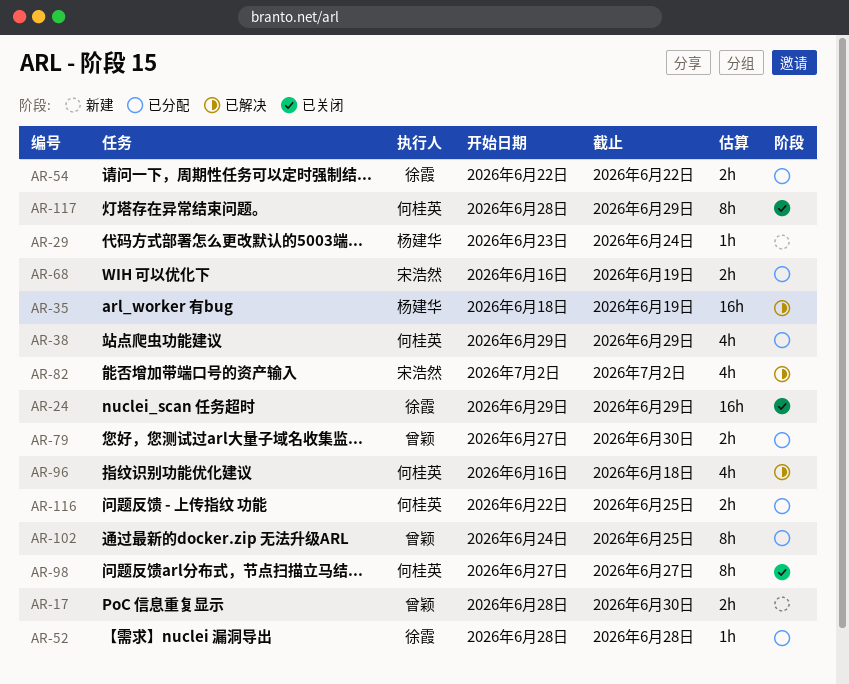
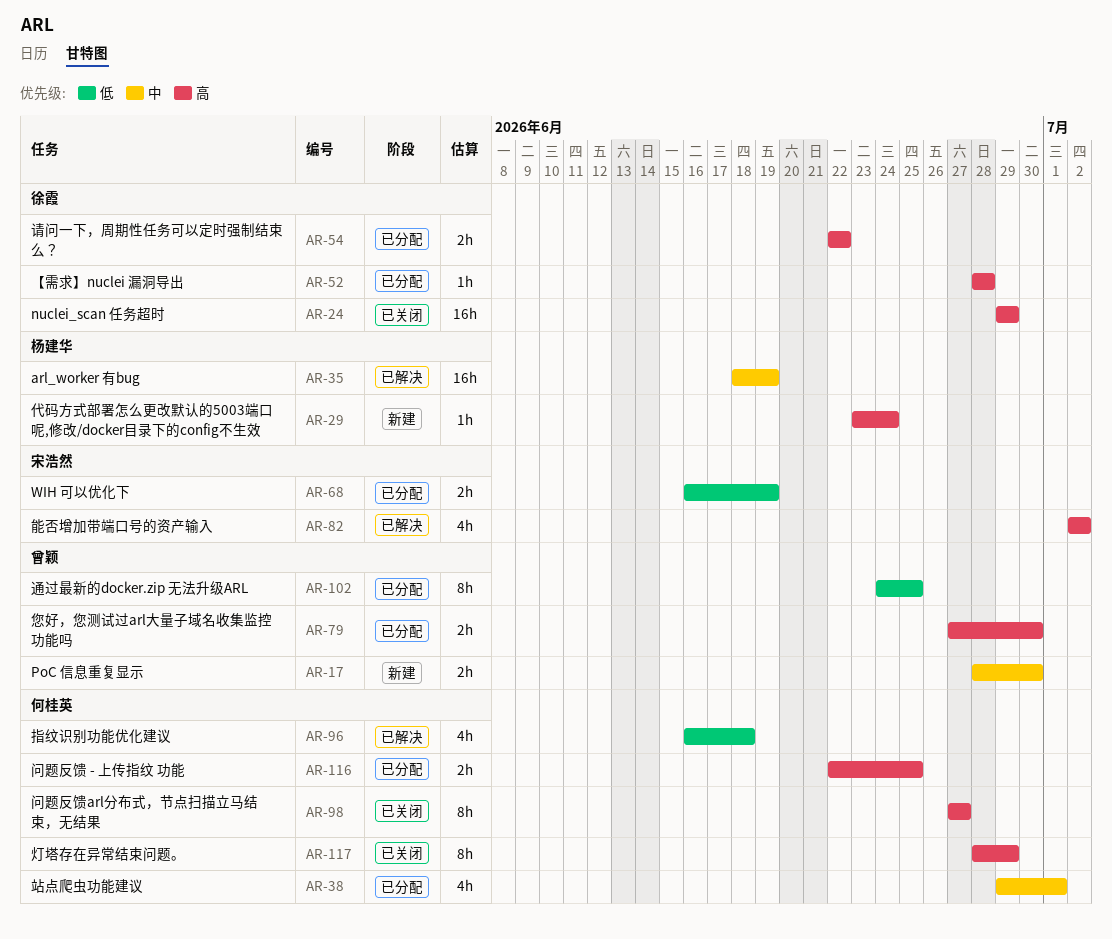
AR-38, due: Jun 29 -> Jul 1

